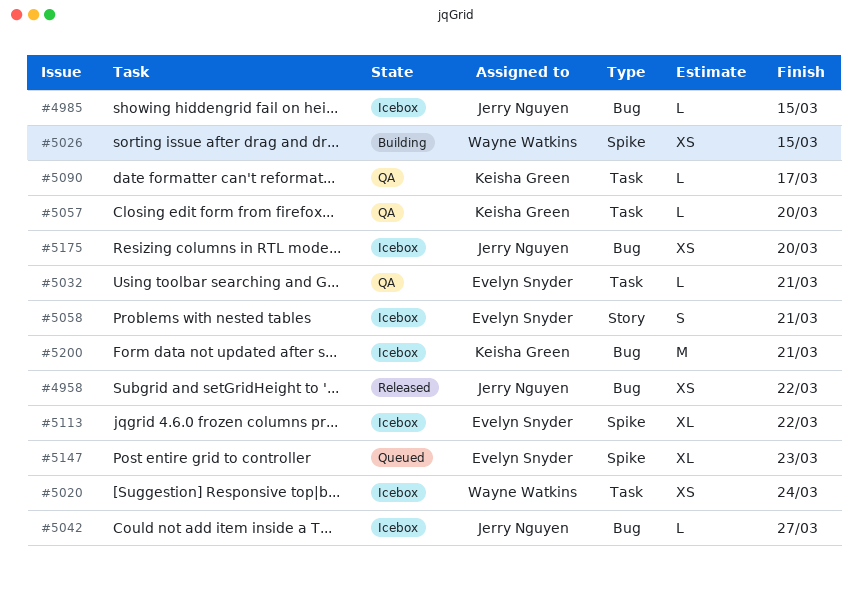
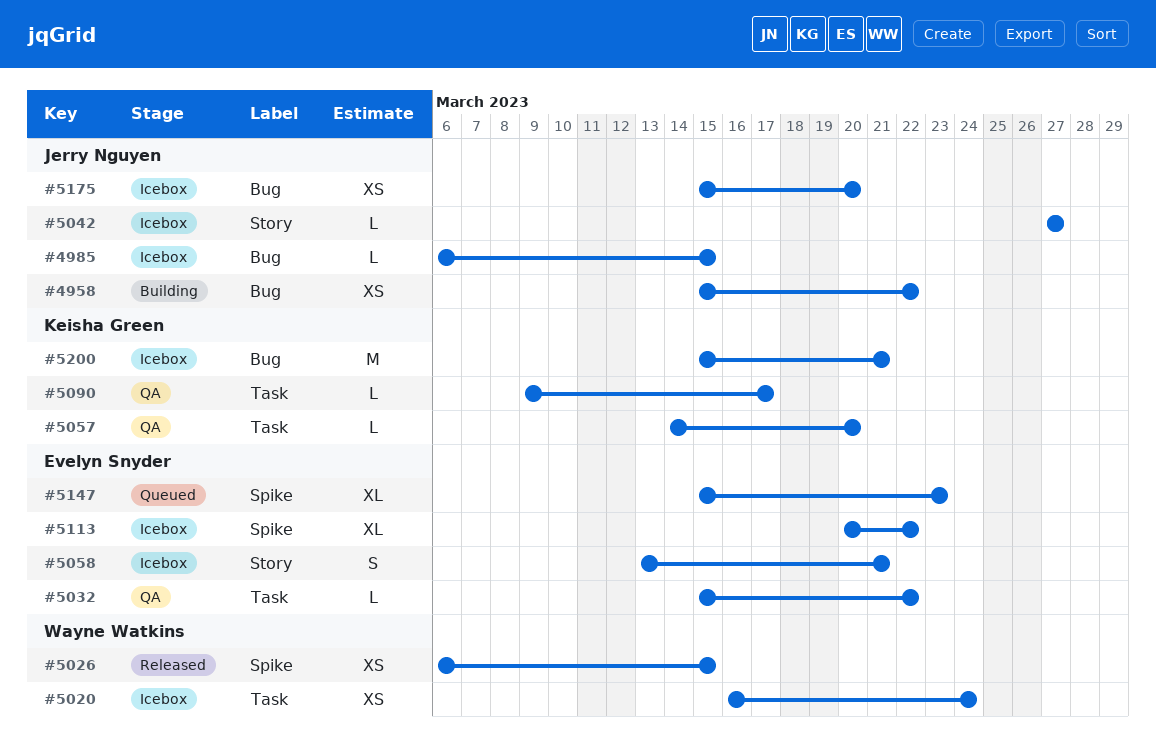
#4958, status: Released -> Building
#5026, status: Building -> Released
#5032, due: Mar 21 -> Mar 22
#5042, label: Bug -> Story

